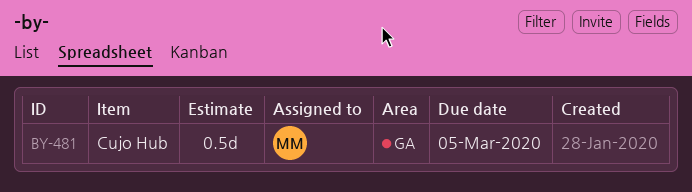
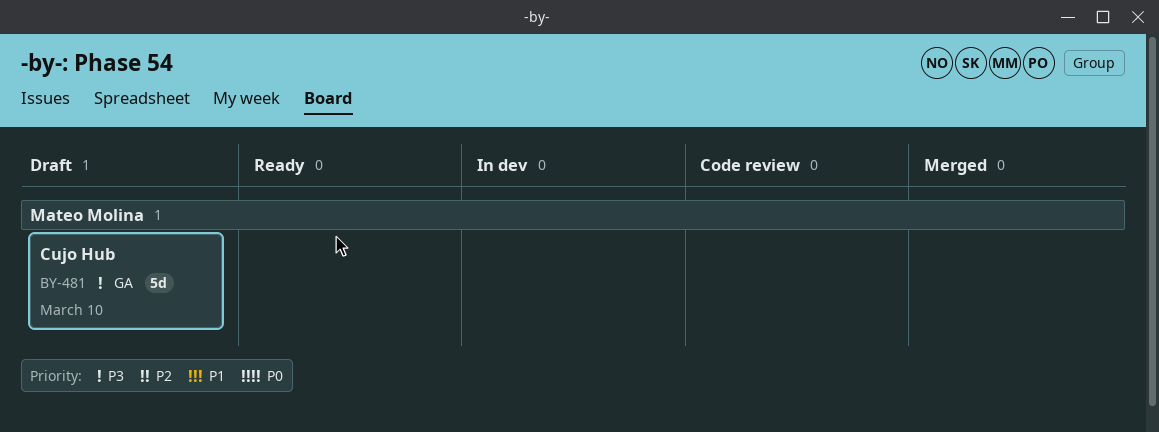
BY-481, estimate: 0.5d -> 5d
BY-481, due: Mar 5 -> Mar 10

